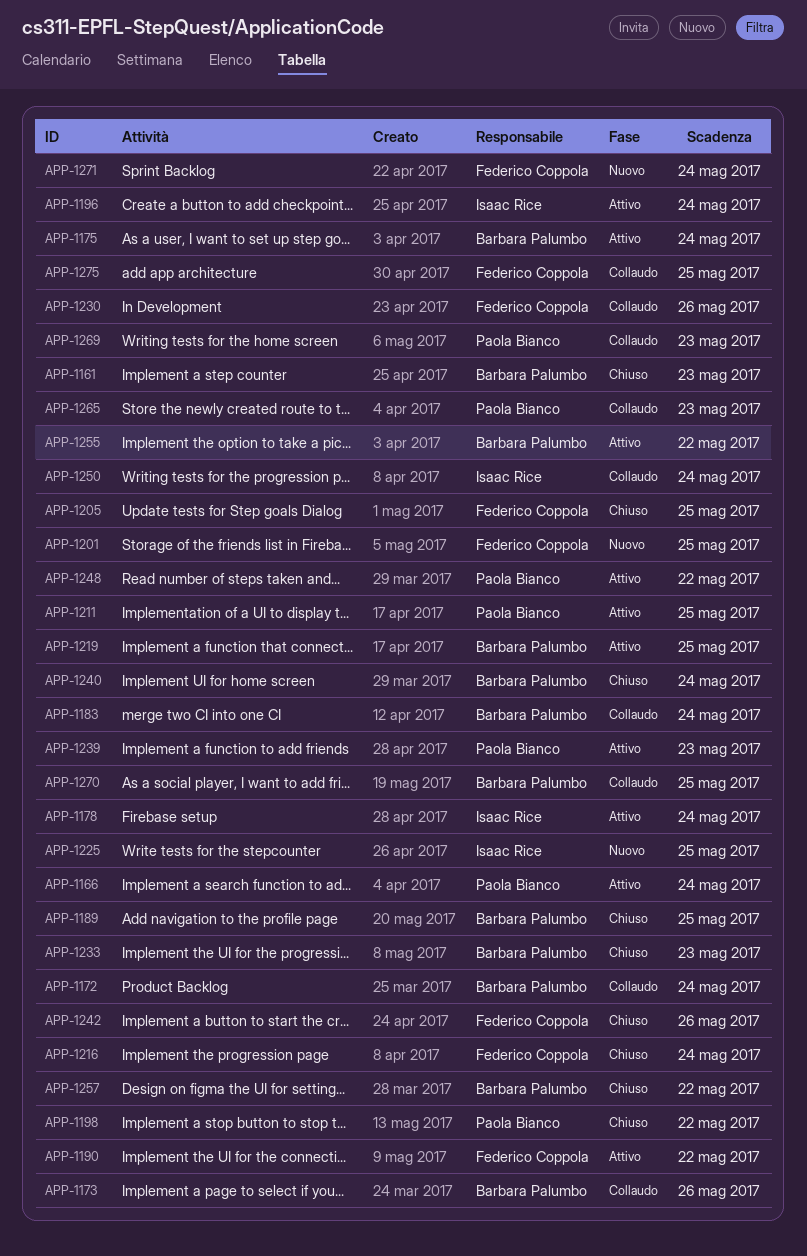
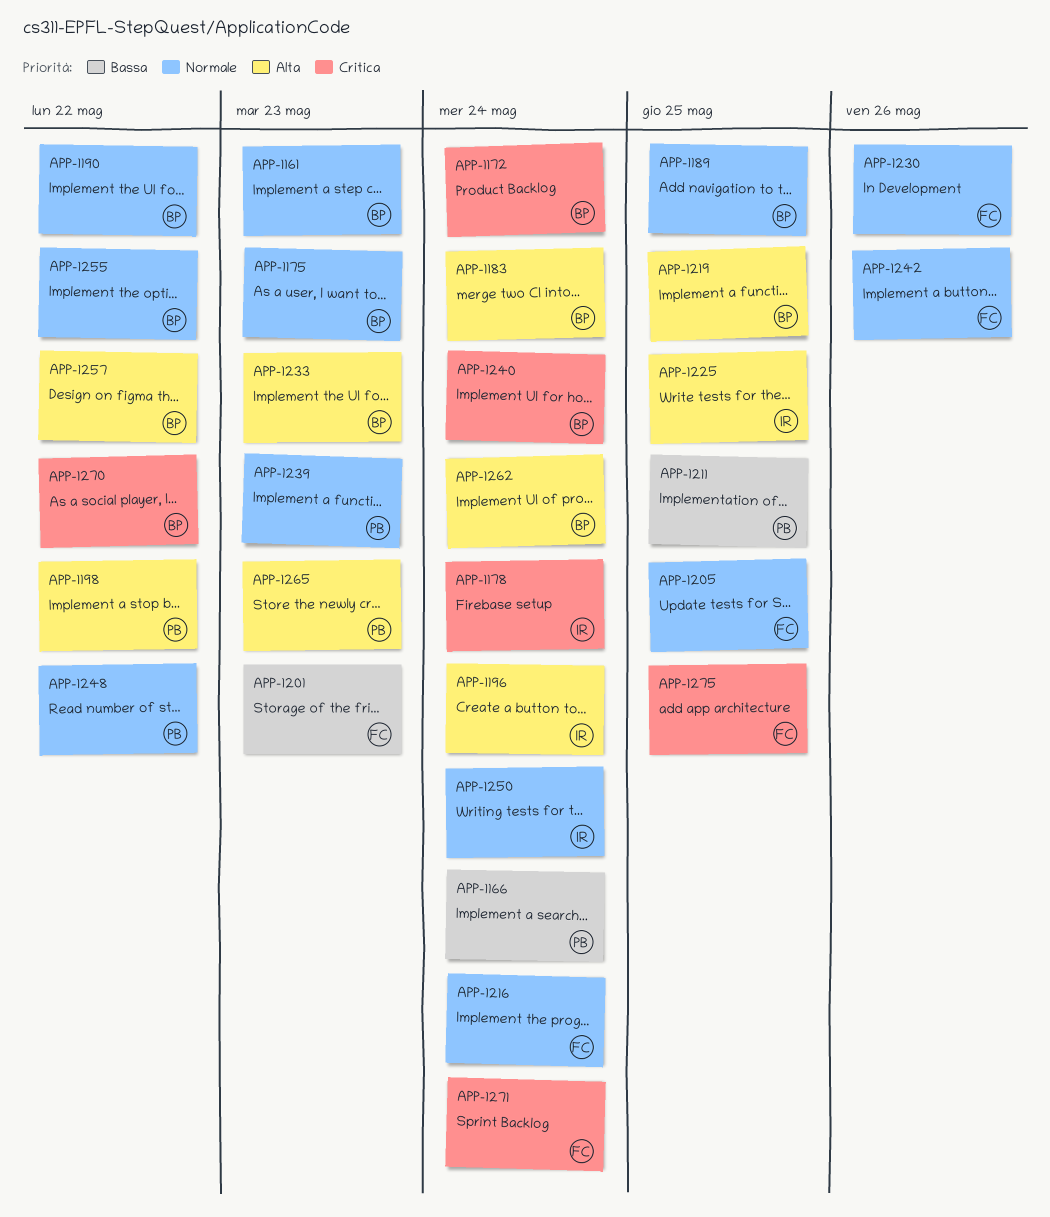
APP-1173: present -> none
APP-1175, due: May 24 -> May 23
APP-1190, owner: Federico Coppola -> Barbara Palumbo
APP-1201, due: May 25 -> May 23
APP-1262: none -> present
APP-1269: present -> none
APP-1270, due: May 25 -> May 22

